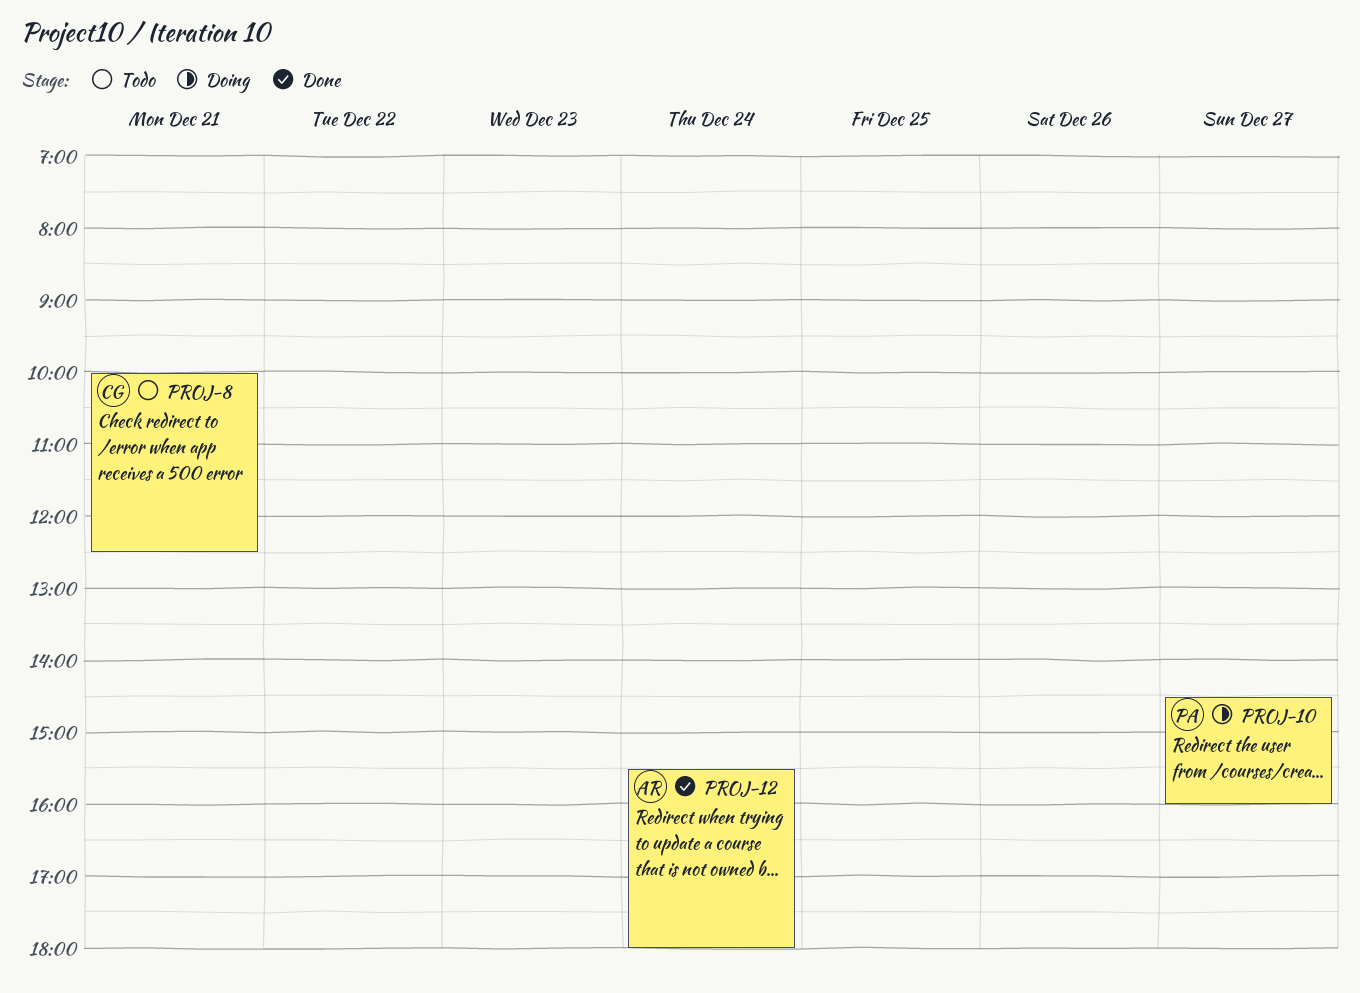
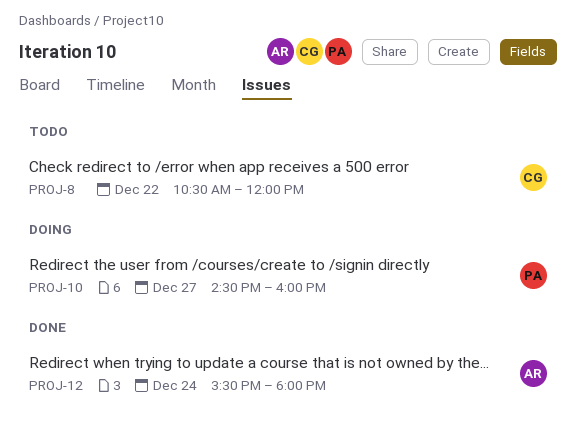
PROJ-8, day: Dec 21 -> Dec 22
PROJ-8, begins: 10:00 -> 10:30
PROJ-8, ends: 12:30 -> 12:00

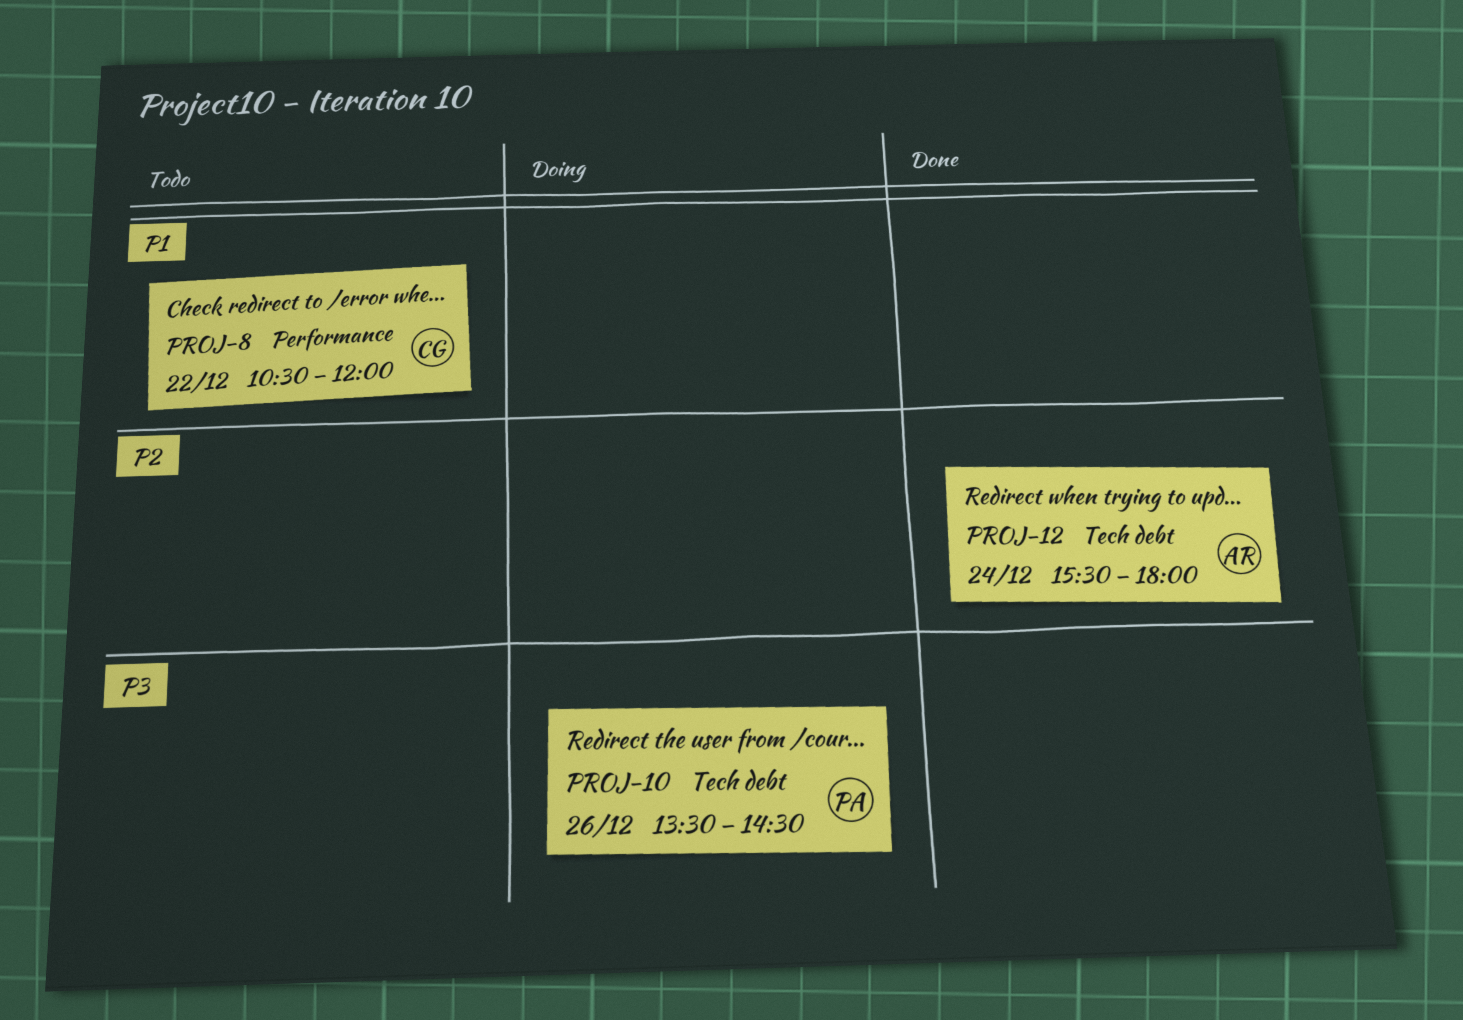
PROJ-10, day: Dec 27 -> Dec 26
PROJ-10, begins: 14:30 -> 13:30
PROJ-10, ends: 16:00 -> 14:30

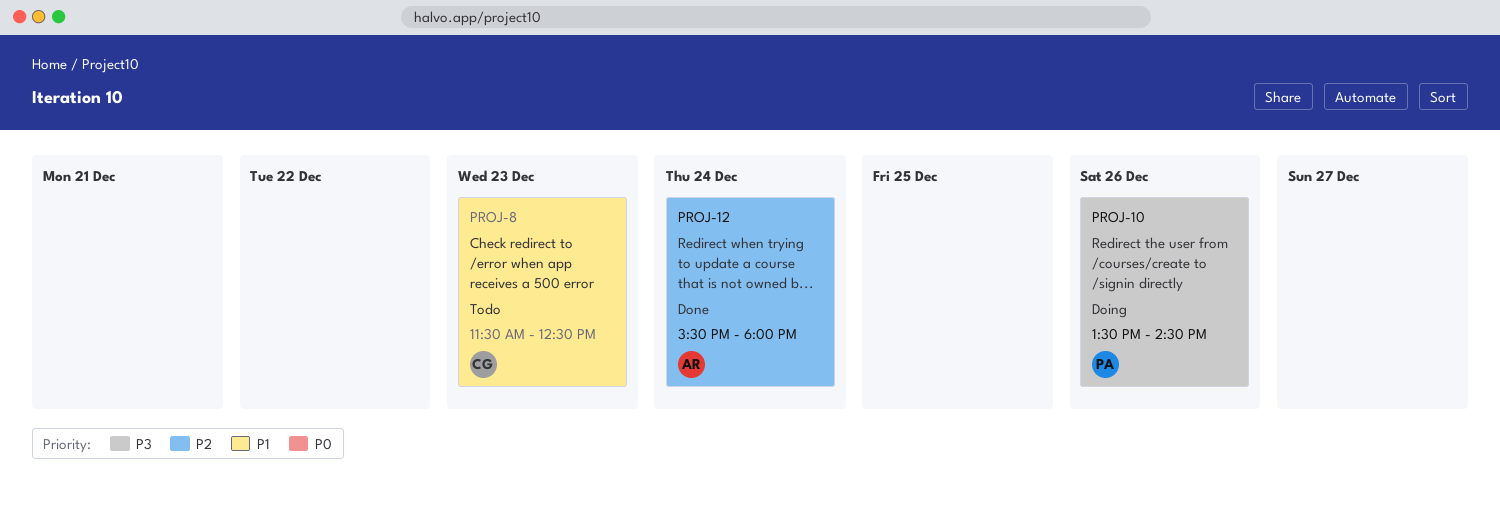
PROJ-8, day: Dec 22 -> Dec 23
PROJ-8, begins: 10:30 -> 11:30
PROJ-8, ends: 12:00 -> 12:30

